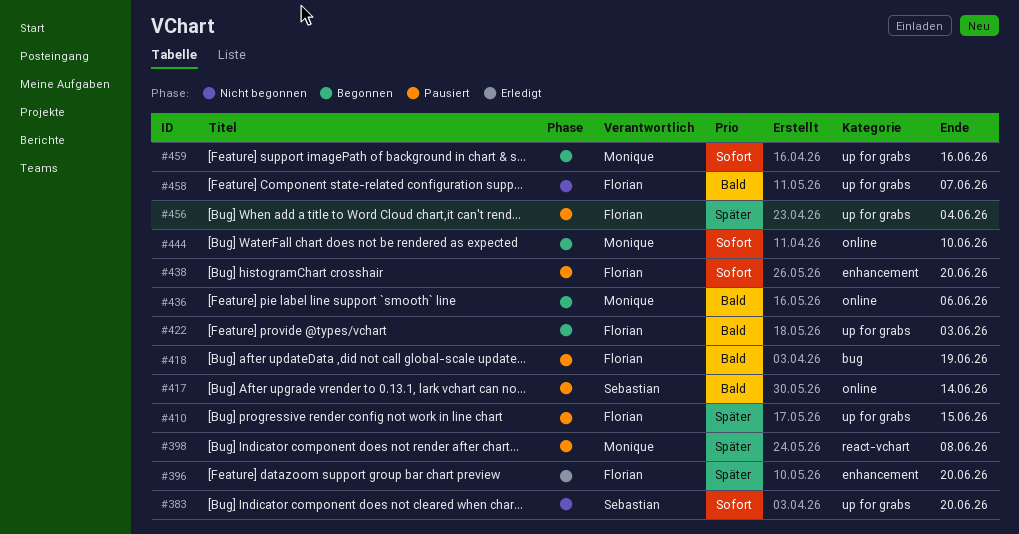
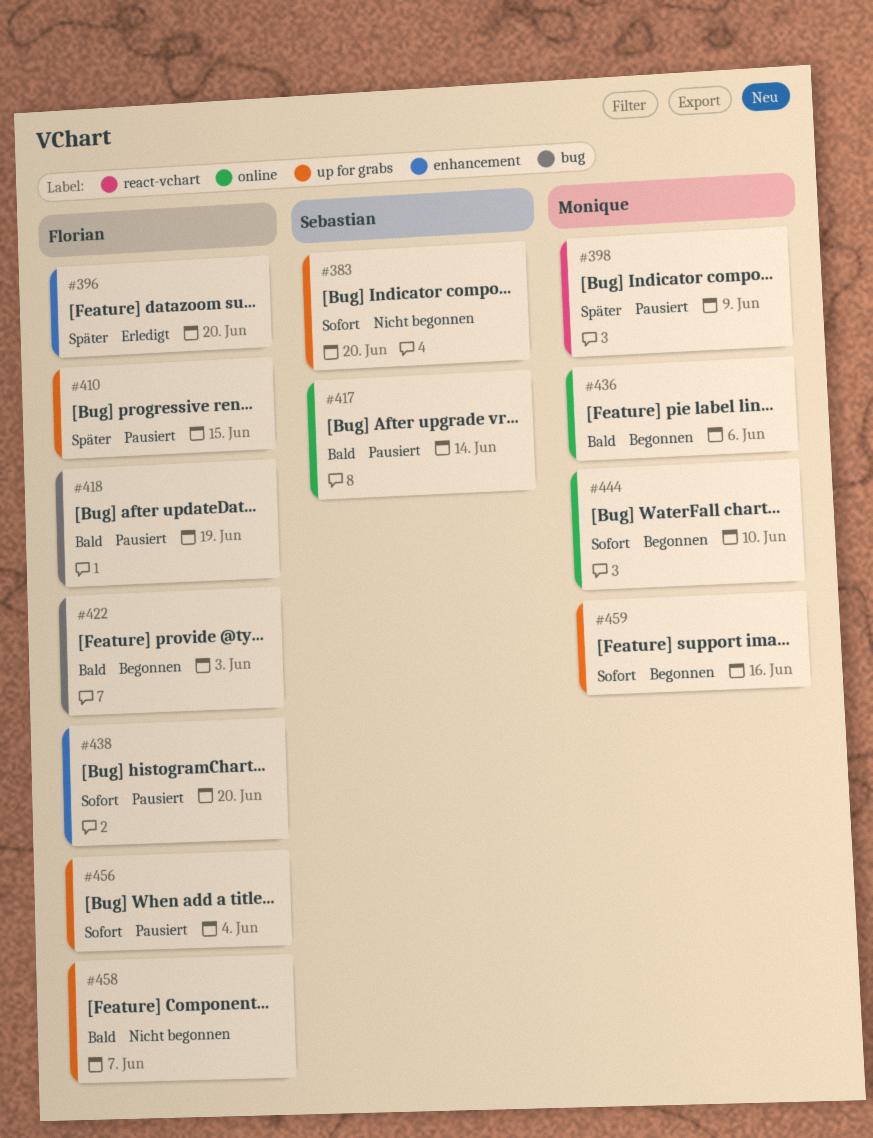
#398, due: Jun 8 -> Jun 9
#422, label: up for grabs -> bug
#456, priority: Später -> Sofort

